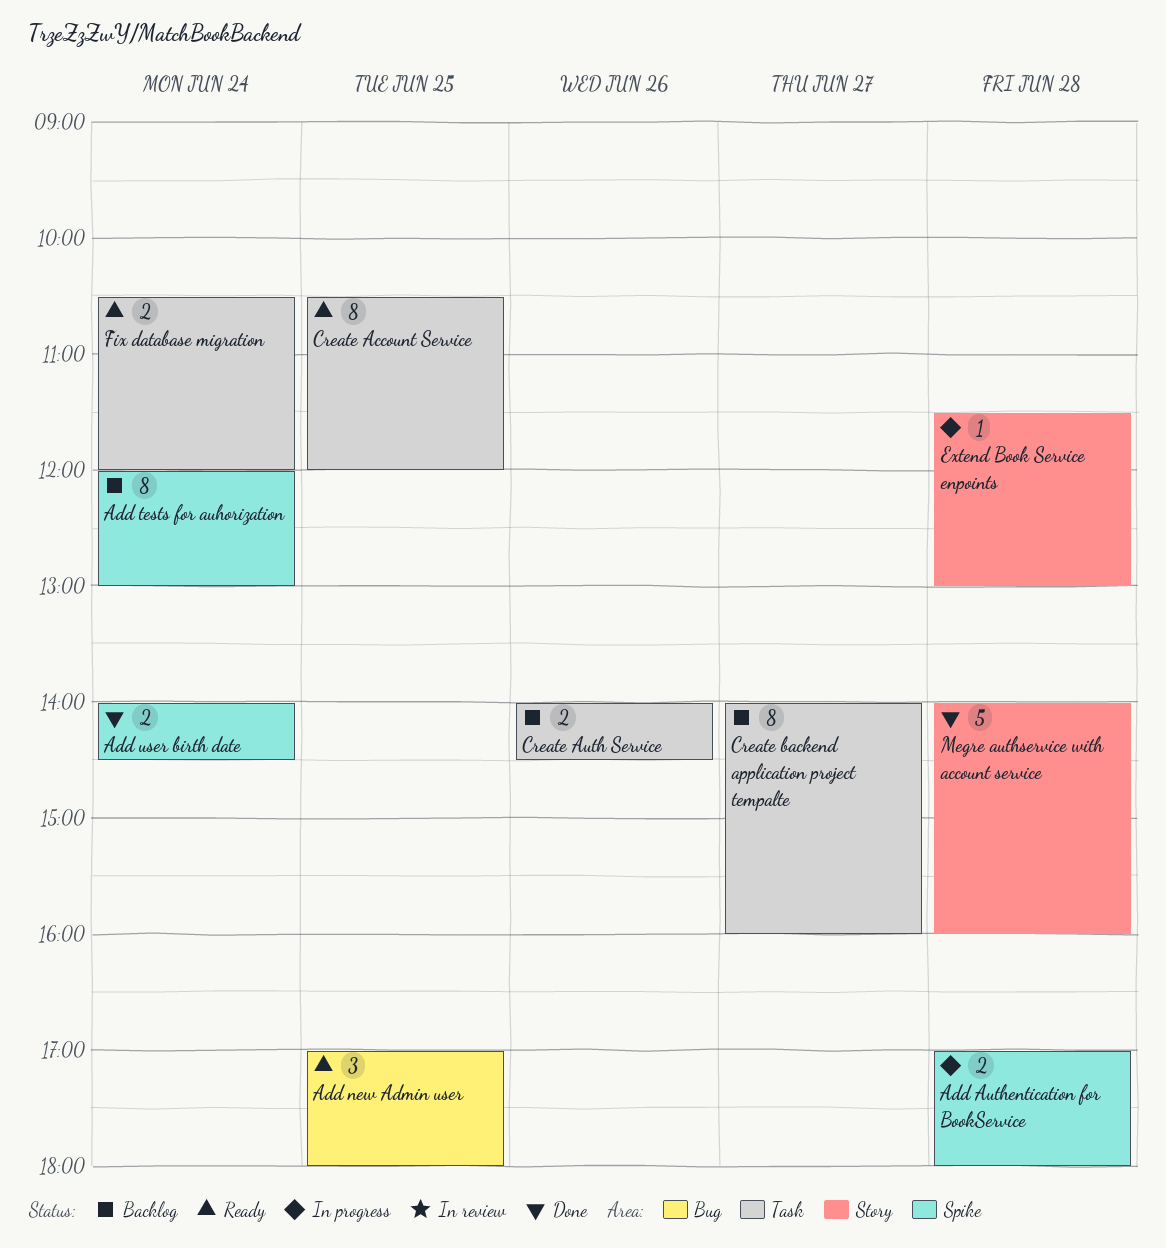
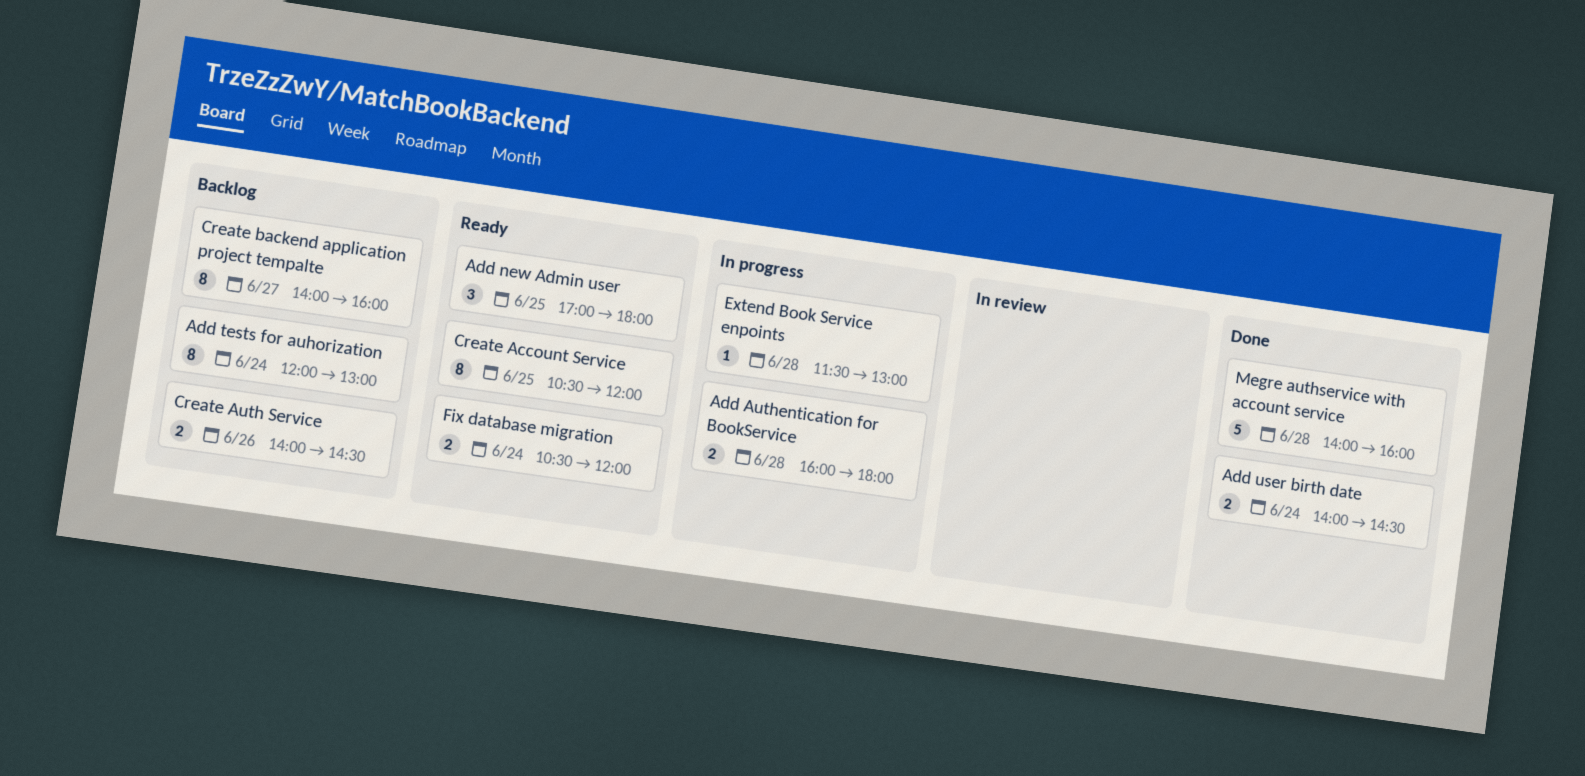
Add Authentication for BookService, begins: 17:00 -> 16:00

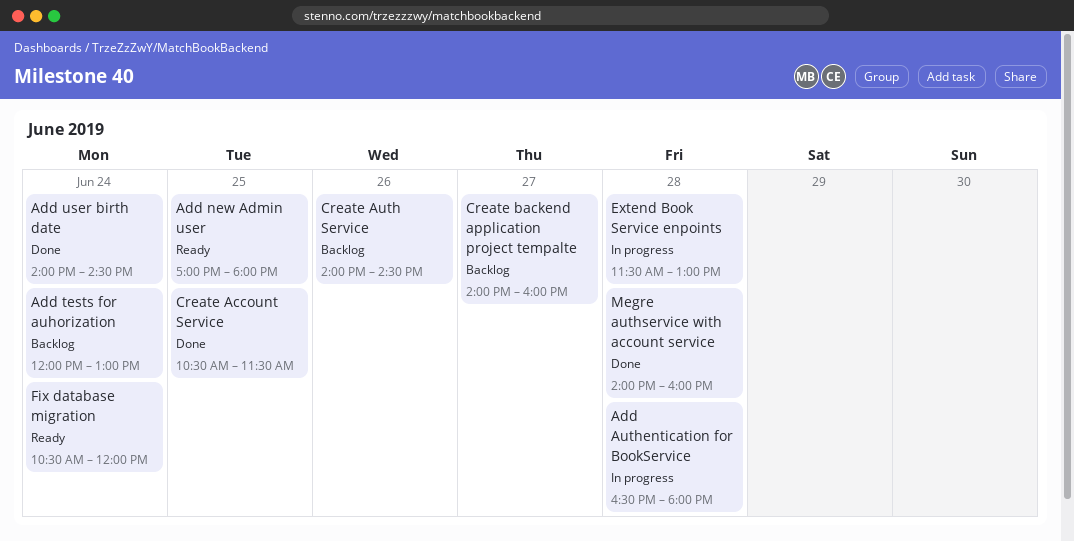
Add Authentication for BookService, begins: 16:00 -> 16:30
Create Account Service, status: Ready -> Done
Create Account Service, ends: 12:00 -> 11:30

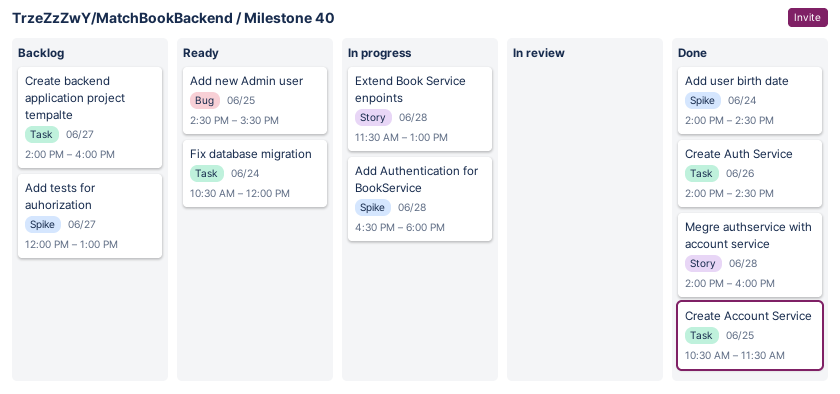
Add new Admin user, begins: 17:00 -> 14:30
Add new Admin user, ends: 18:00 -> 15:30
Add tests for auhorization, day: Jun 24 -> Jun 27
Create Auth Service, status: Backlog -> Done

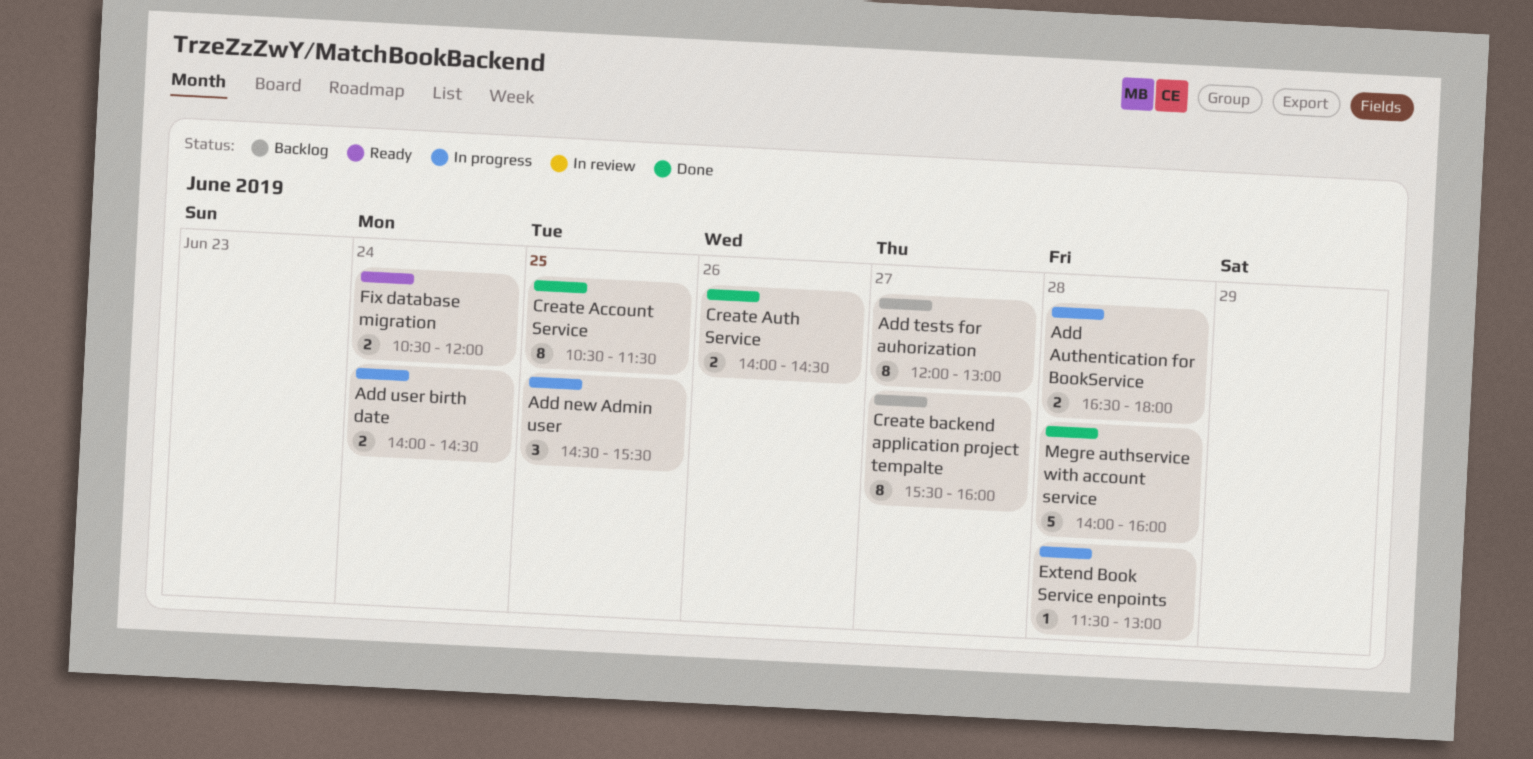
Add new Admin user, status: Ready -> In progress
Add user birth date, status: Done -> In progress
Create backend application project tempalte, begins: 14:00 -> 15:30

